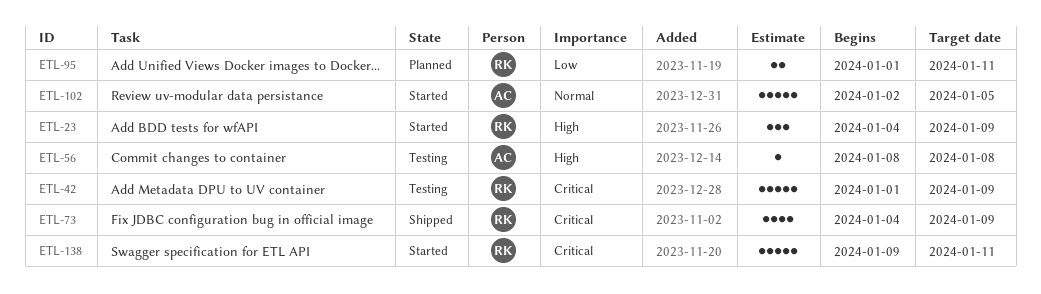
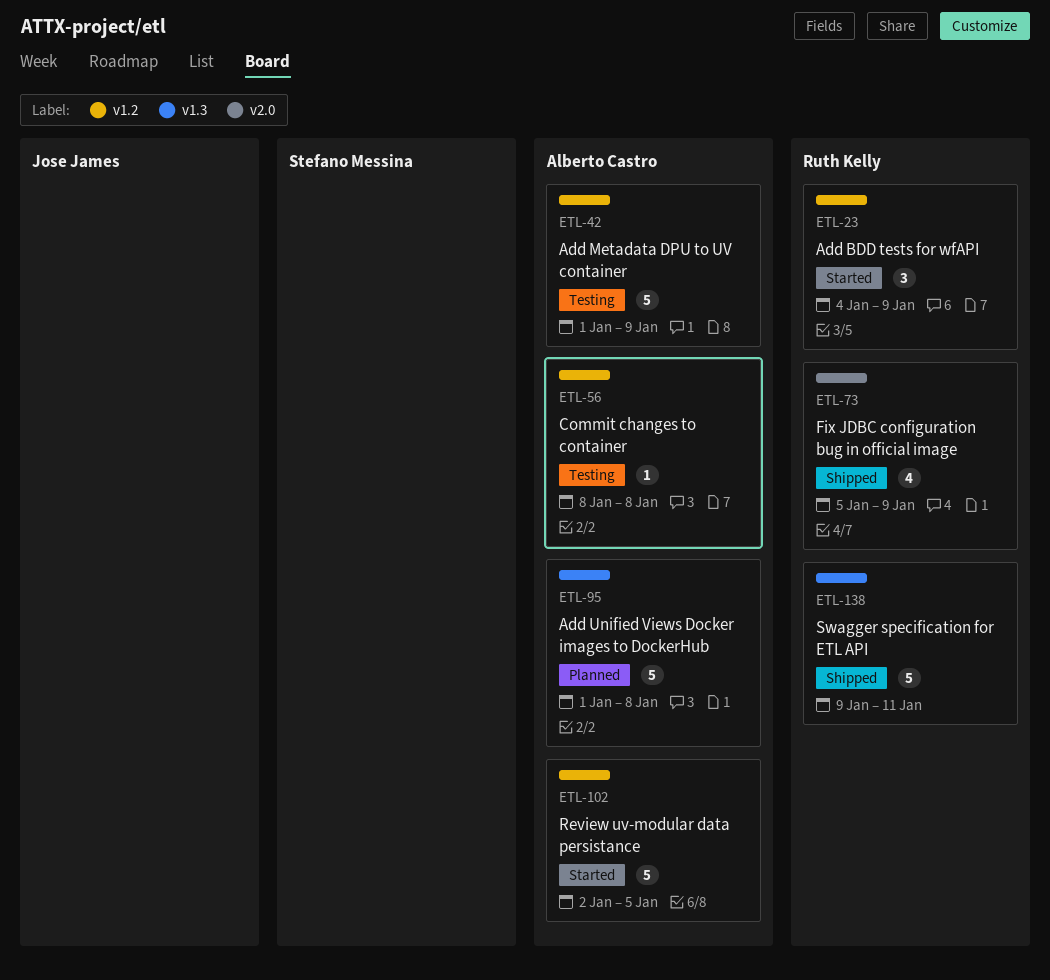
ETL-42, owner: Ruth Kelly -> Alberto Castro
ETL-73, start: Jan 4 -> Jan 5
ETL-95, owner: Ruth Kelly -> Alberto Castro
ETL-95, estimate: 2 -> 5
ETL-95, due: Jan 11 -> Jan 8
ETL-138, status: Started -> Shipped

